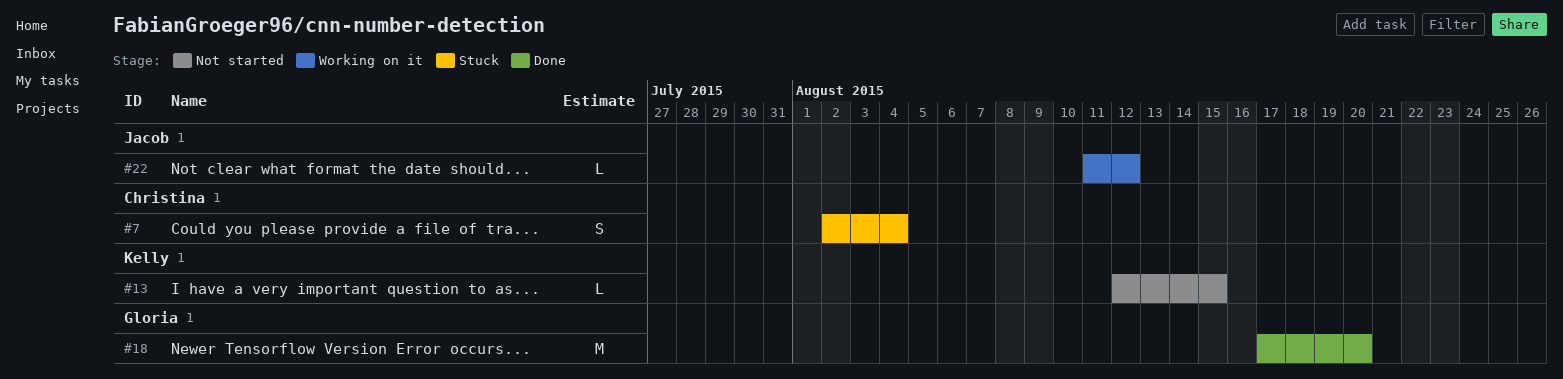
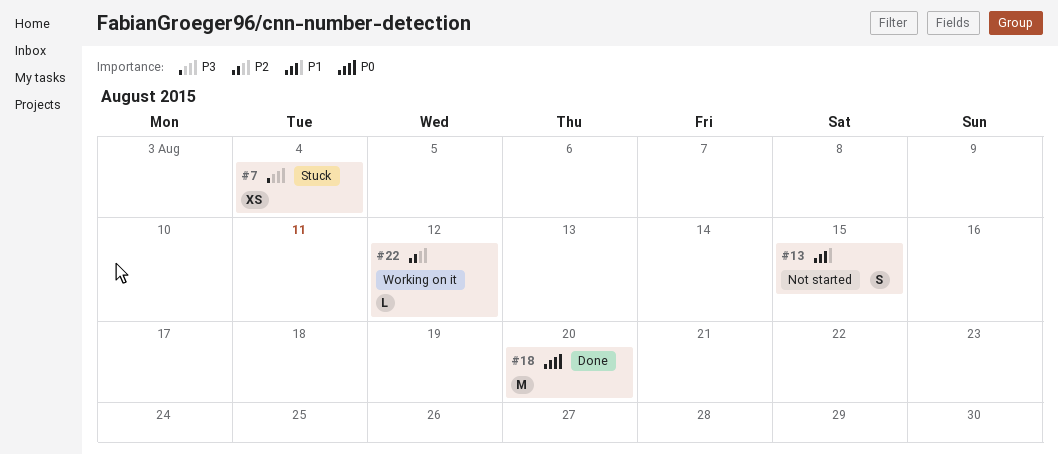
#7, estimate: S -> XS
#13, estimate: L -> S

